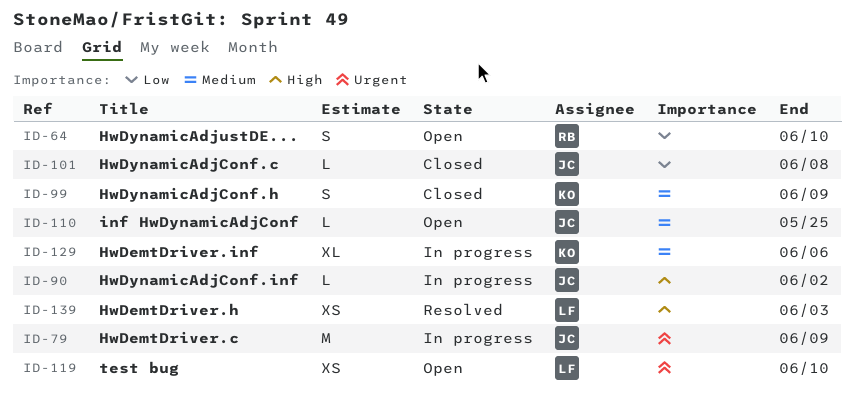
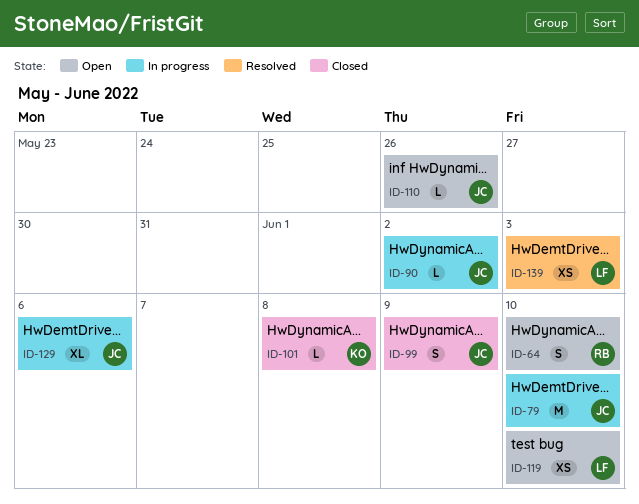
ID-79, due: Jun 9 -> Jun 10
ID-99, owner: KO -> JC
ID-101, owner: JC -> KO
ID-110, due: May 25 -> May 26
ID-129, owner: KO -> JC

